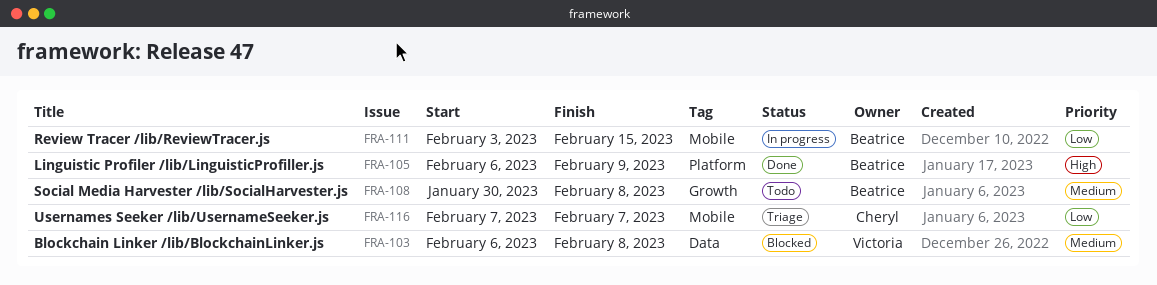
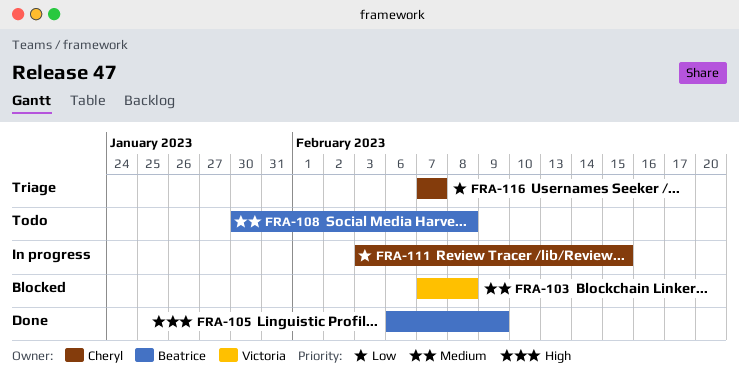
FRA-103, start: Feb 6 -> Feb 7
FRA-111, owner: Beatrice -> Cheryl

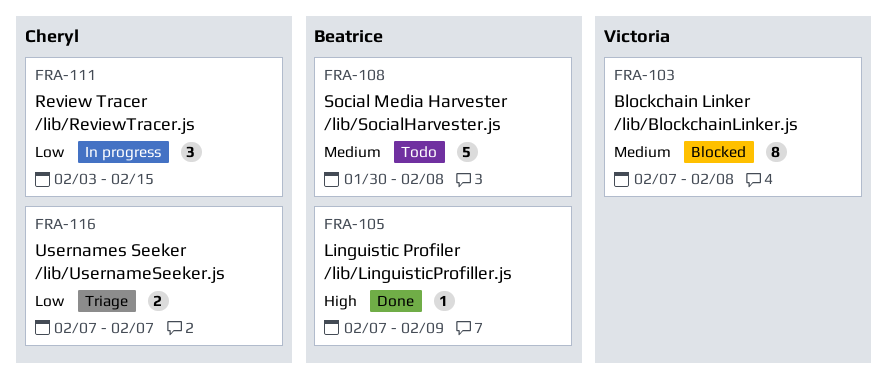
FRA-105, start: Feb 6 -> Feb 7

